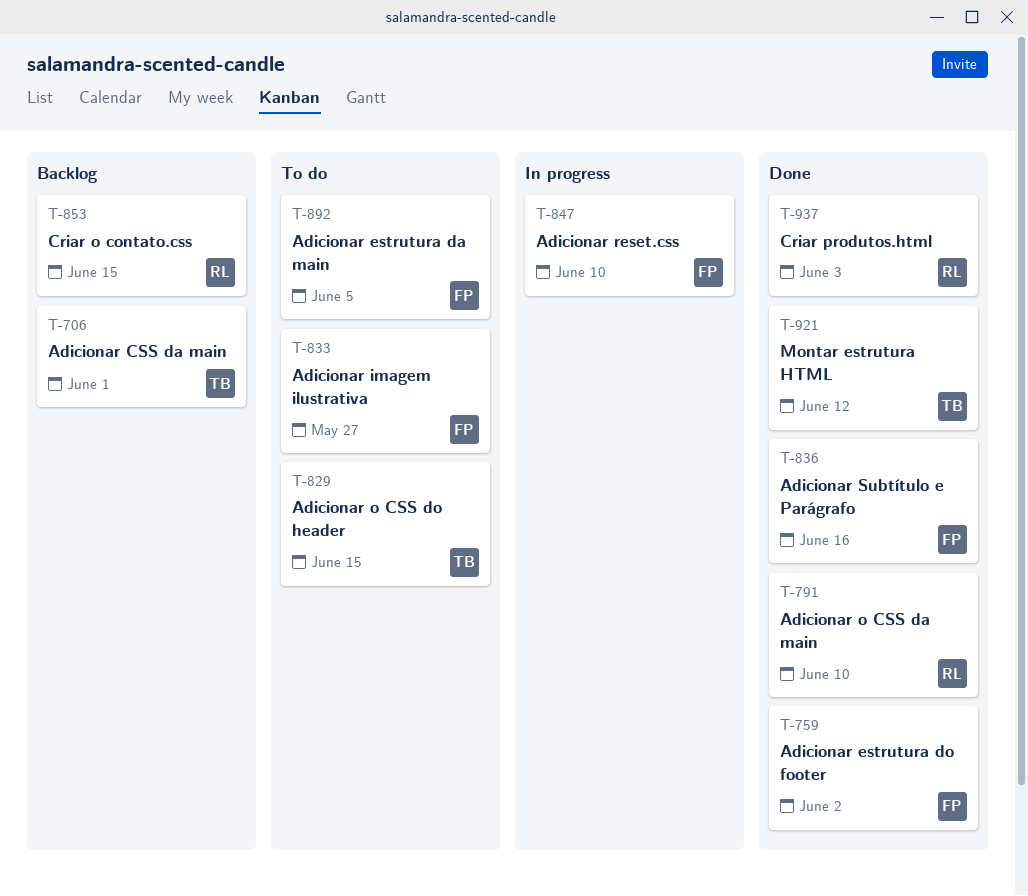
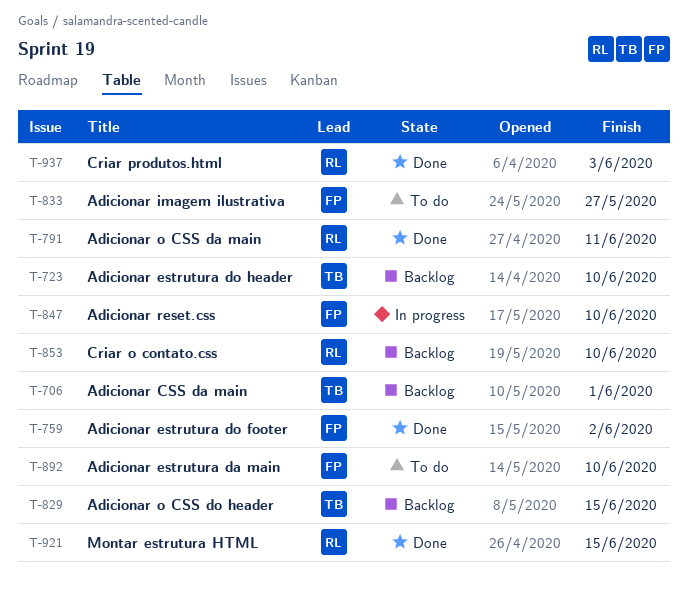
T-723: none -> present
T-791, due: Jun 10 -> Jun 11
T-829, status: To do -> Backlog
T-836: present -> none
T-853, due: Jun 15 -> Jun 10
T-892, due: Jun 5 -> Jun 10
T-921, owner: TB -> RL
T-921, due: Jun 12 -> Jun 15

